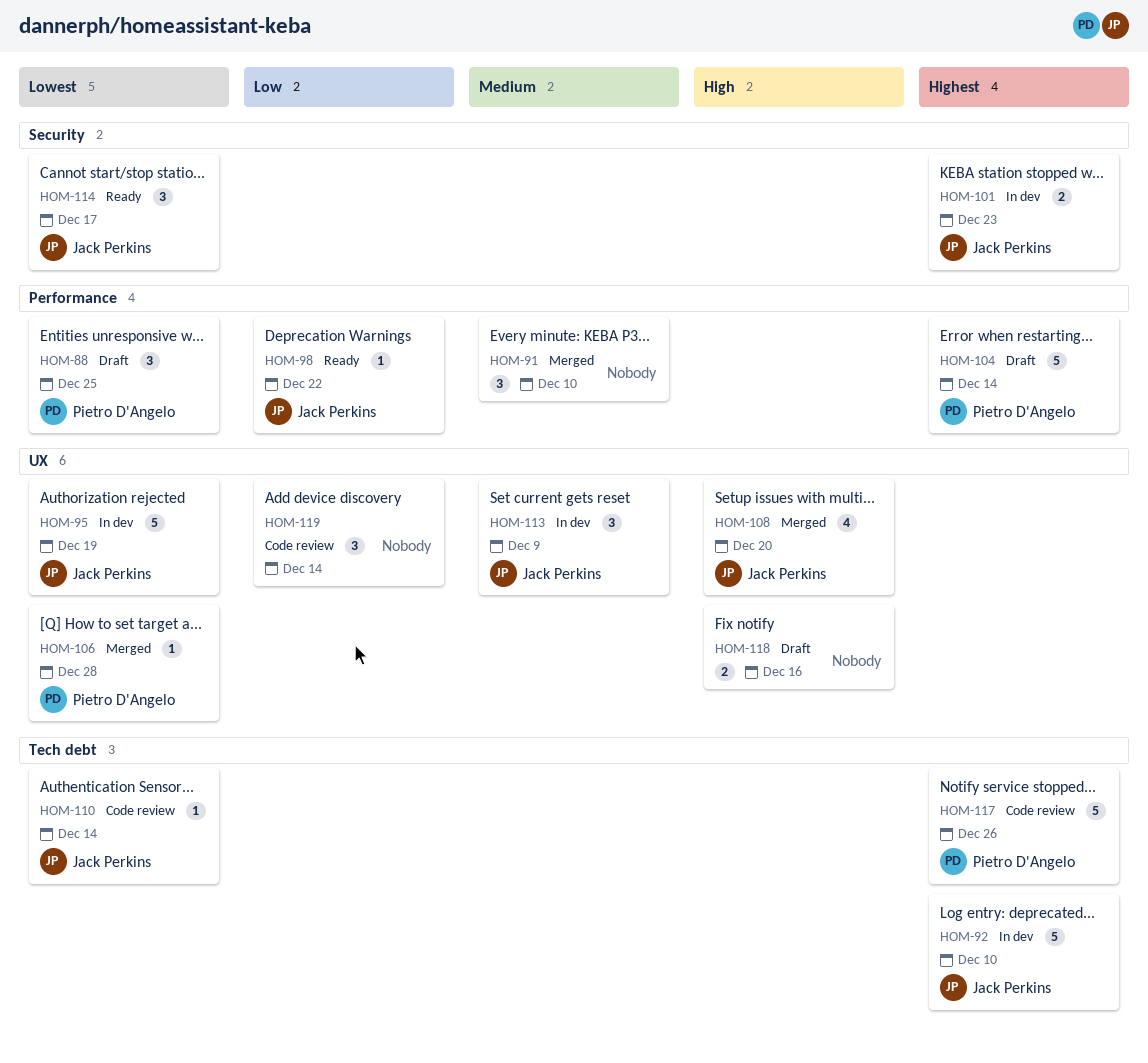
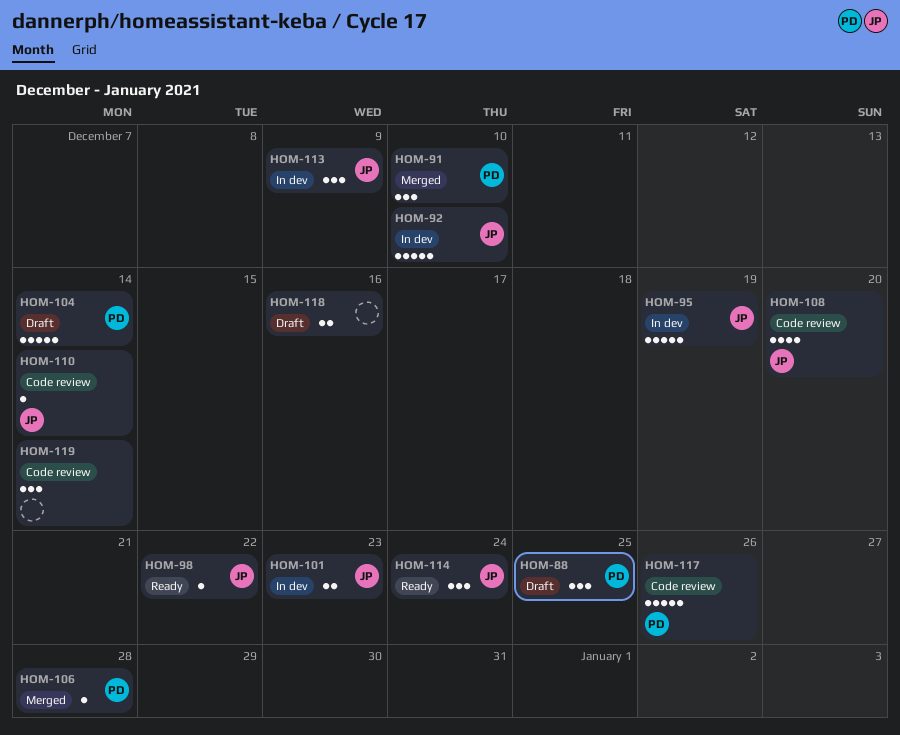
HOM-91, owner: none -> Pietro D'Angelo
HOM-108, status: Merged -> Code review
HOM-114, due: Dec 17 -> Dec 24

